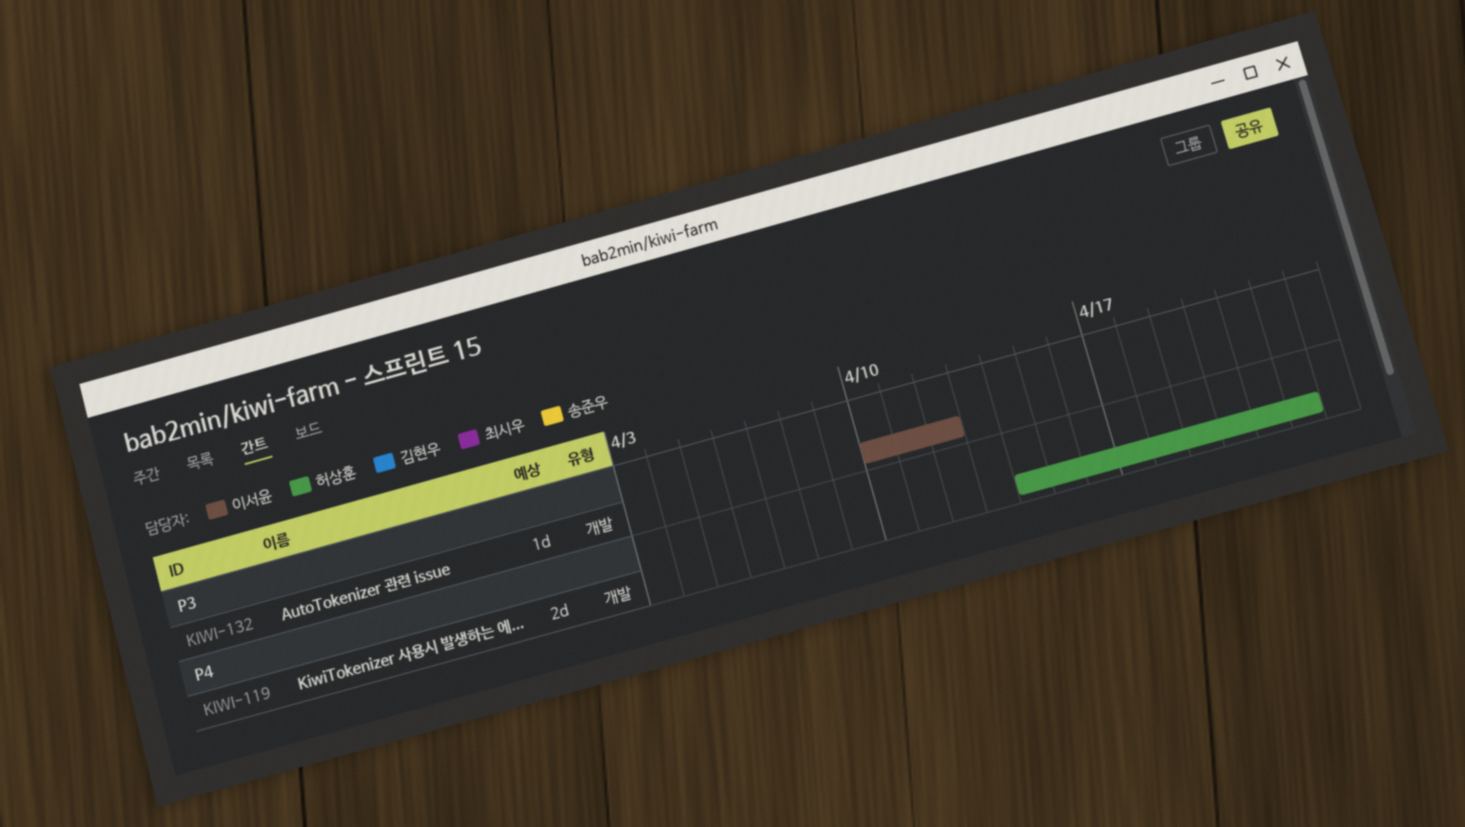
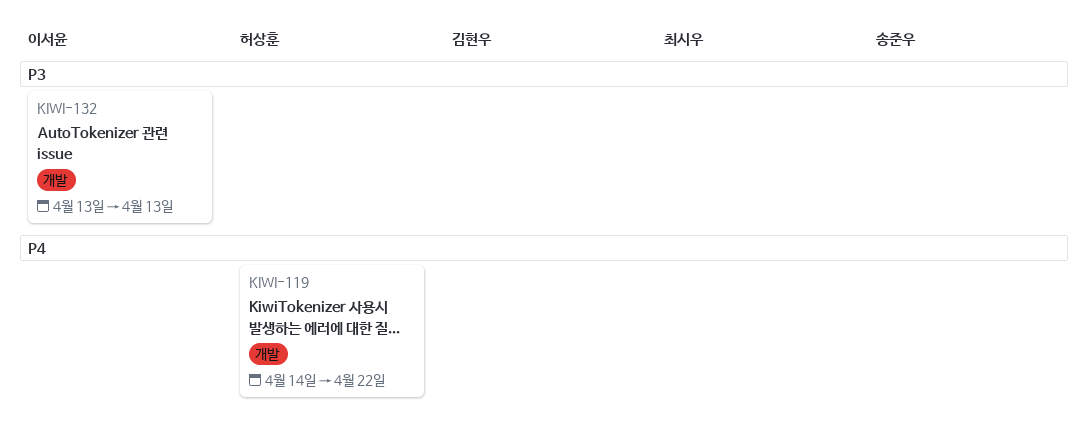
KIWI-132, start: Apr 10 -> Apr 13
KIWI-132, due: Apr 12 -> Apr 13

